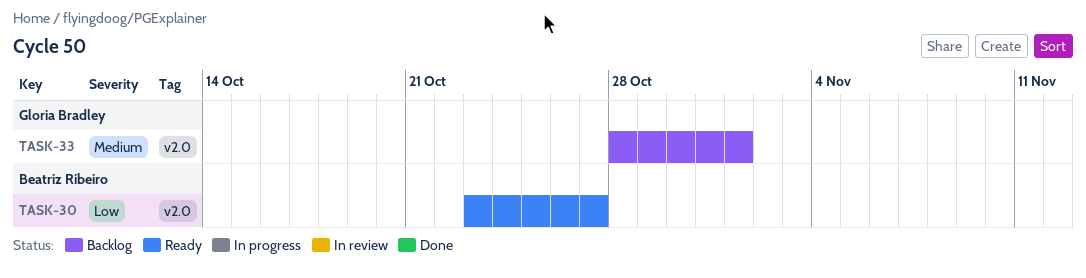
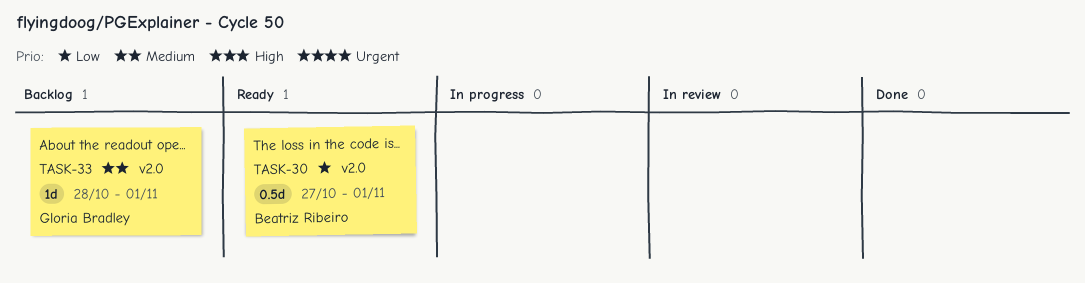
TASK-30, start: Oct 23 -> Oct 27
TASK-30, due: Oct 27 -> Nov 1

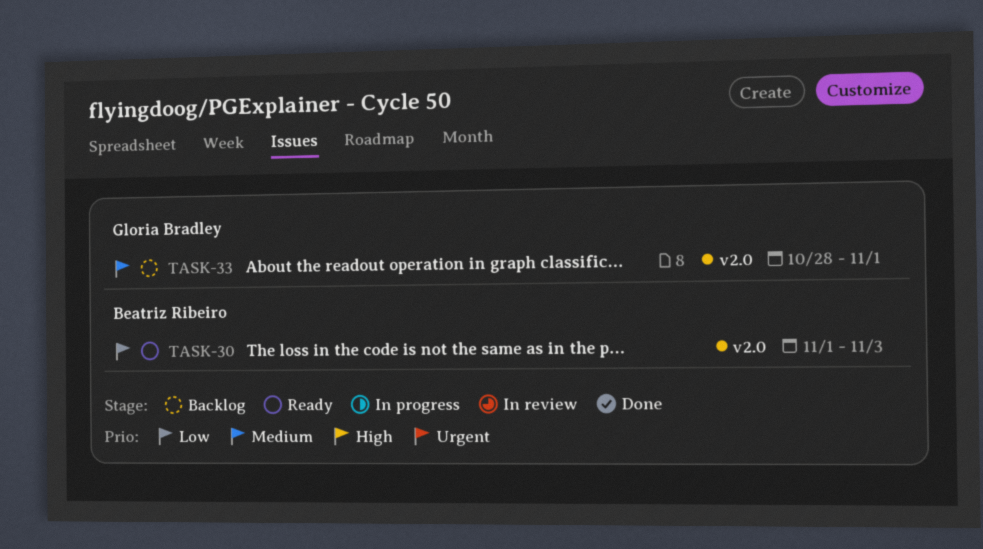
TASK-30, start: Oct 27 -> Nov 1
TASK-30, due: Nov 1 -> Nov 3

